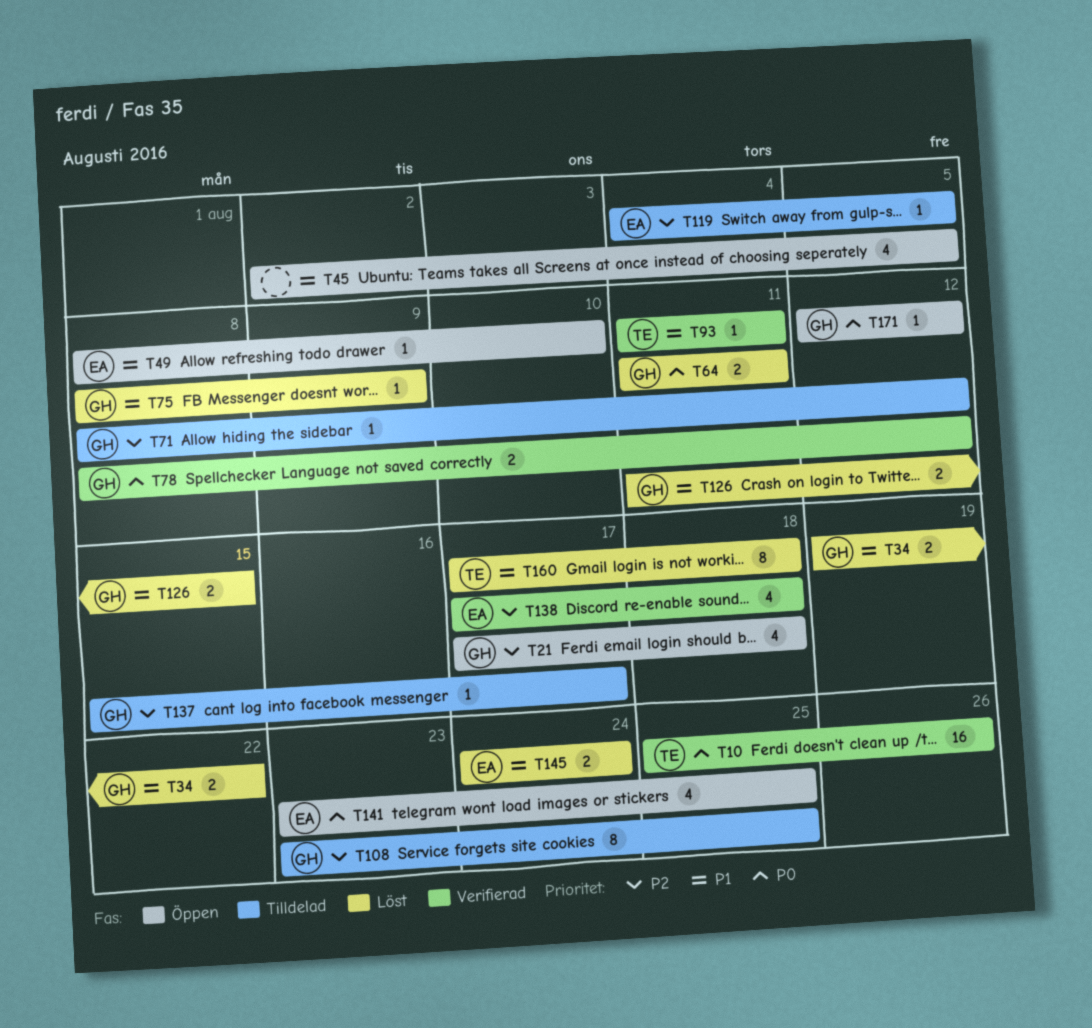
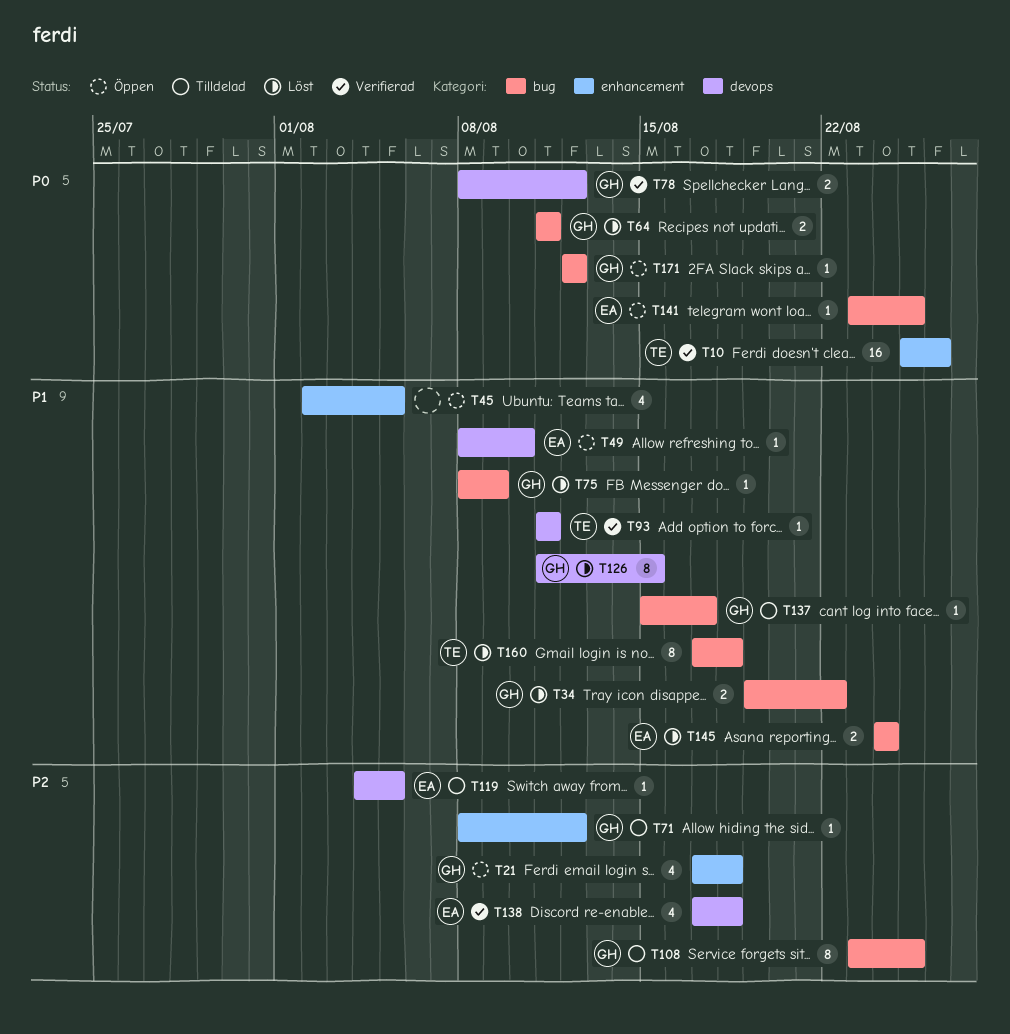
T126, estimate: 2 -> 8
T137, priority: P2 -> P1
T141, estimate: 4 -> 1

